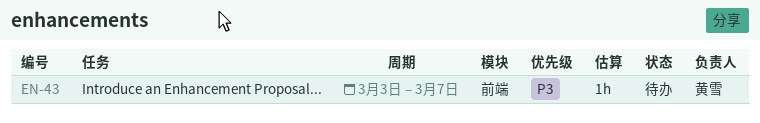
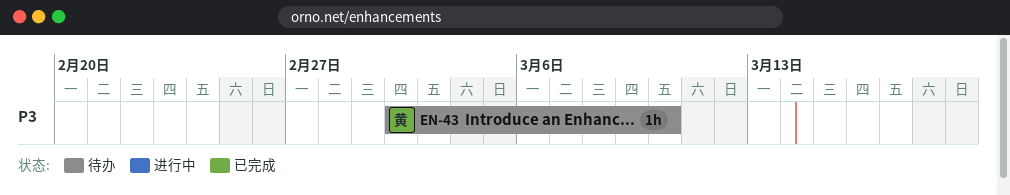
EN-43, start: Mar 3 -> Mar 2
EN-43, due: Mar 7 -> Mar 10

